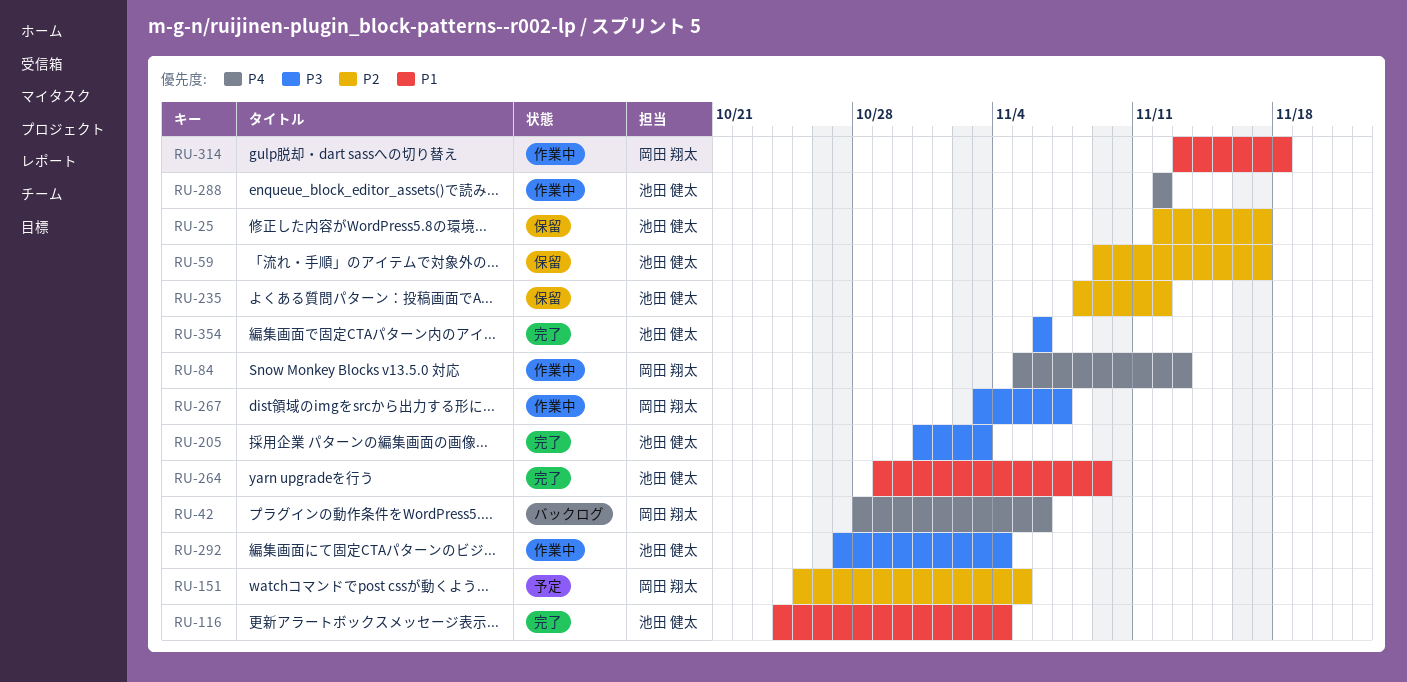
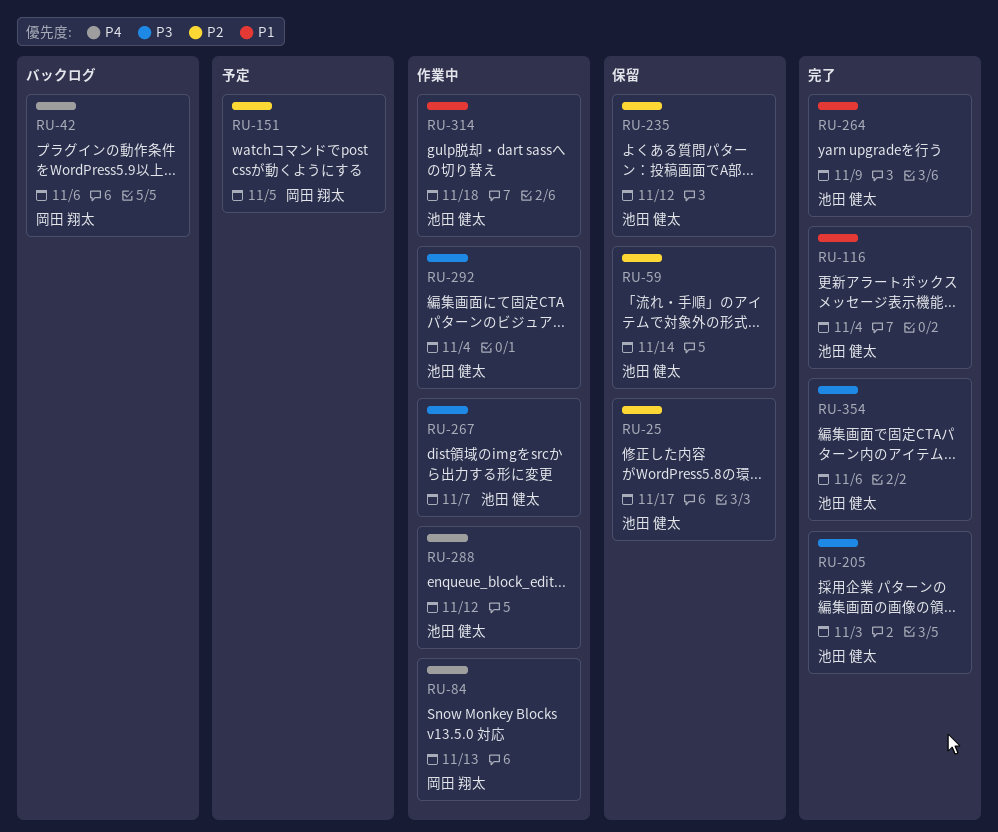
RU-59, due: Nov 17 -> Nov 14
RU-267, owner: 岡田 翔太 -> 池田 健太
RU-314, owner: 岡田 翔太 -> 池田 健太

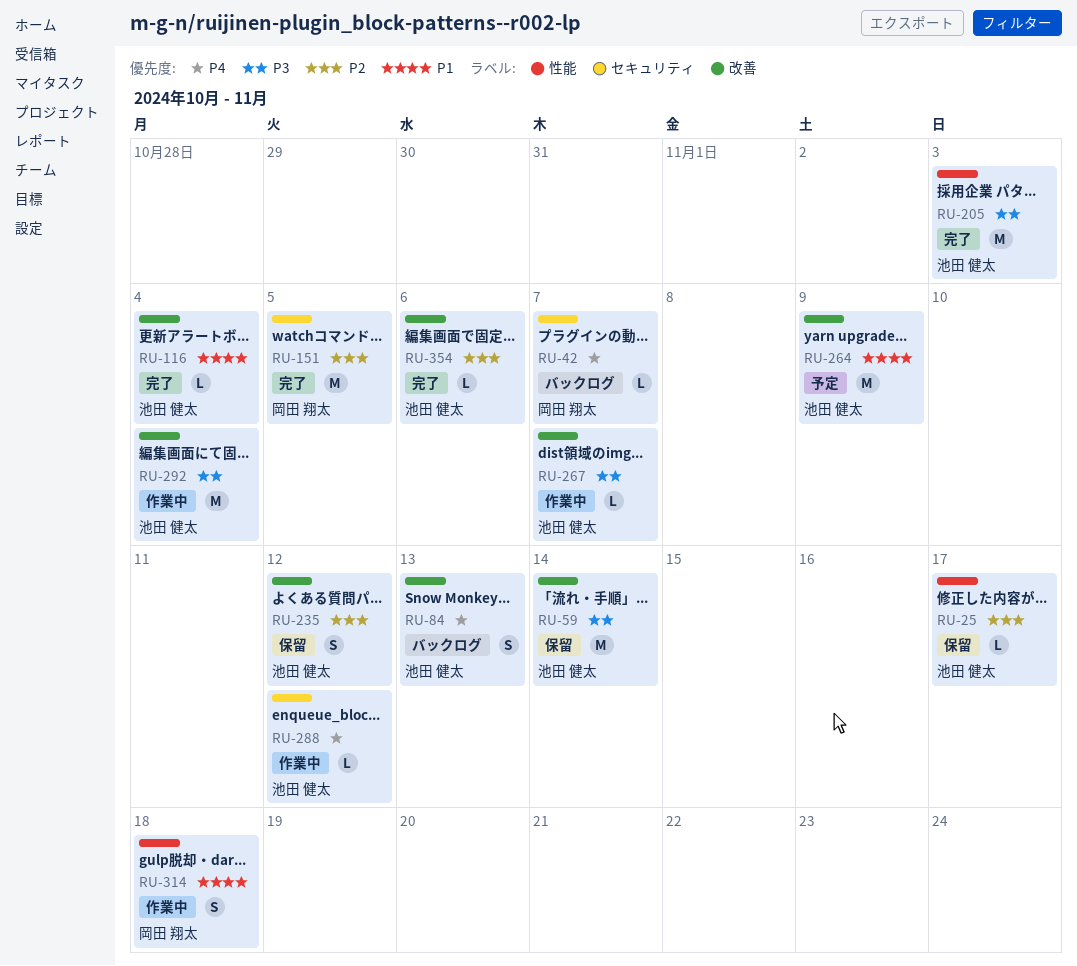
RU-42, due: Nov 6 -> Nov 7
RU-59, priority: P2 -> P3
RU-84, status: 作業中 -> バックログ
RU-84, owner: 岡田 翔太 -> 池田 健太
RU-151, status: 予定 -> 完了
RU-264, status: 完了 -> 予定
RU-314, owner: 池田 健太 -> 岡田 翔太
RU-354, priority: P3 -> P2

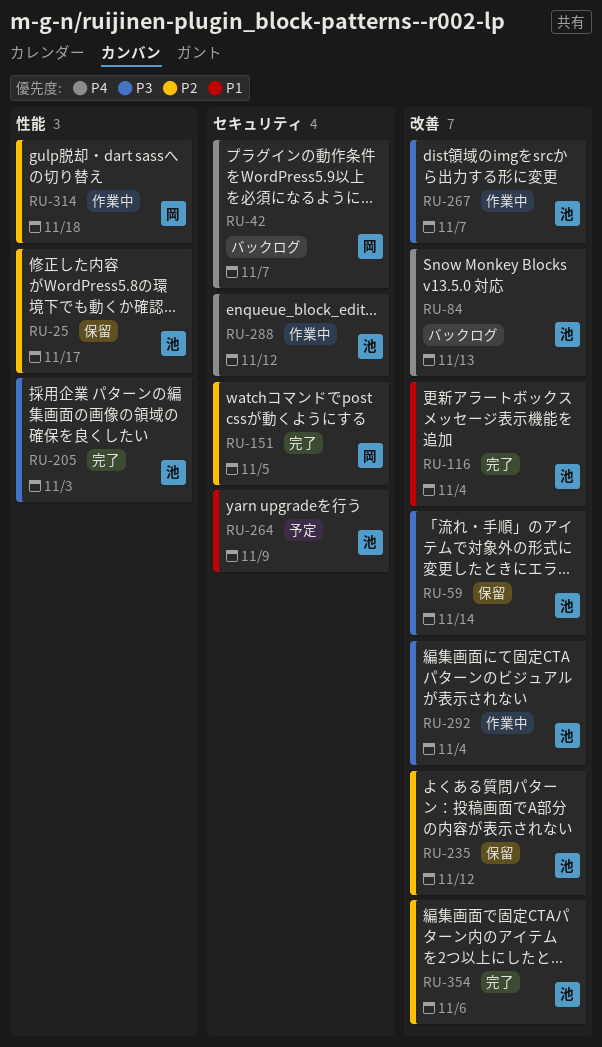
RU-264, label: 改善 -> セキュリティ
RU-314, priority: P1 -> P2

